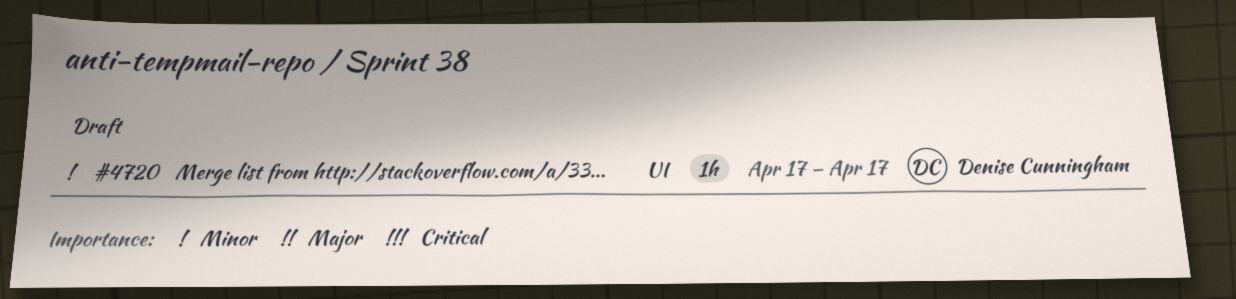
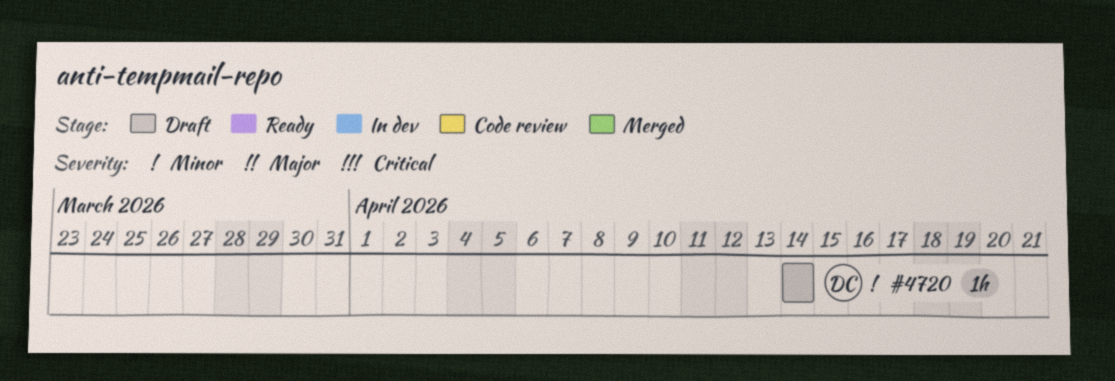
#4720, start: Apr 17 -> Apr 14
#4720, due: Apr 17 -> Apr 14

